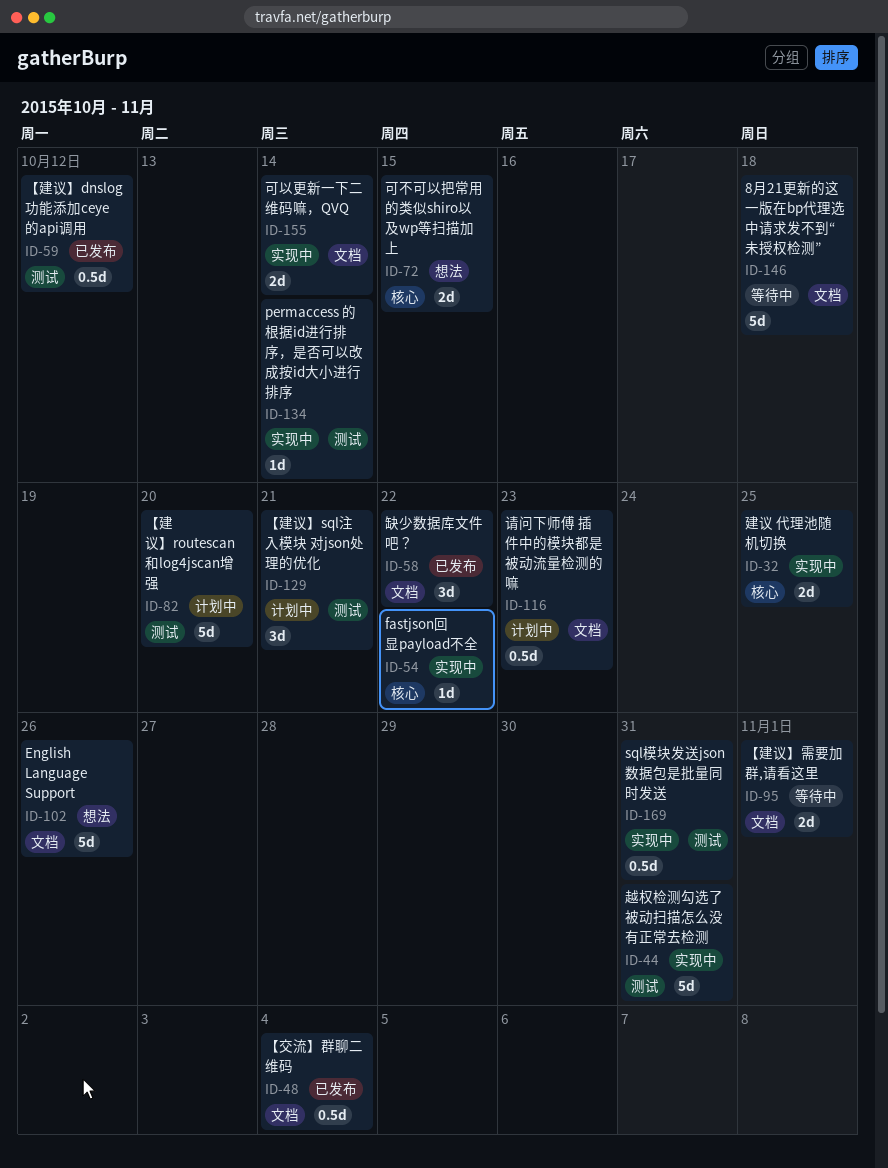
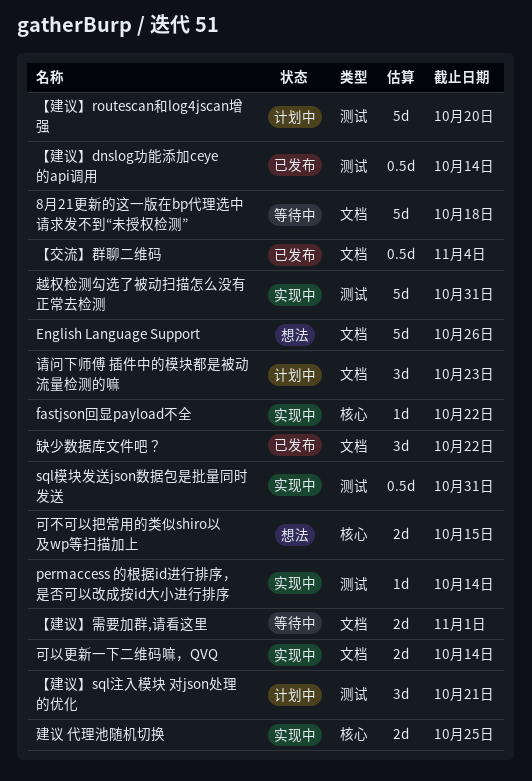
【建议】dnslog功能添加ceye的api调用, due: Oct 12 -> Oct 14
请问下师傅 插件中的模块都是被动流量检测的嘛, estimate: 0.5d -> 3d

